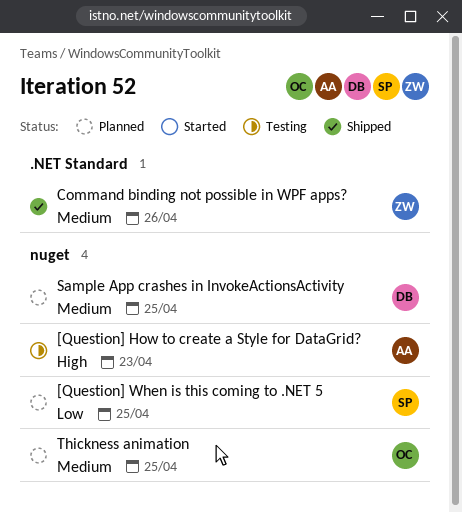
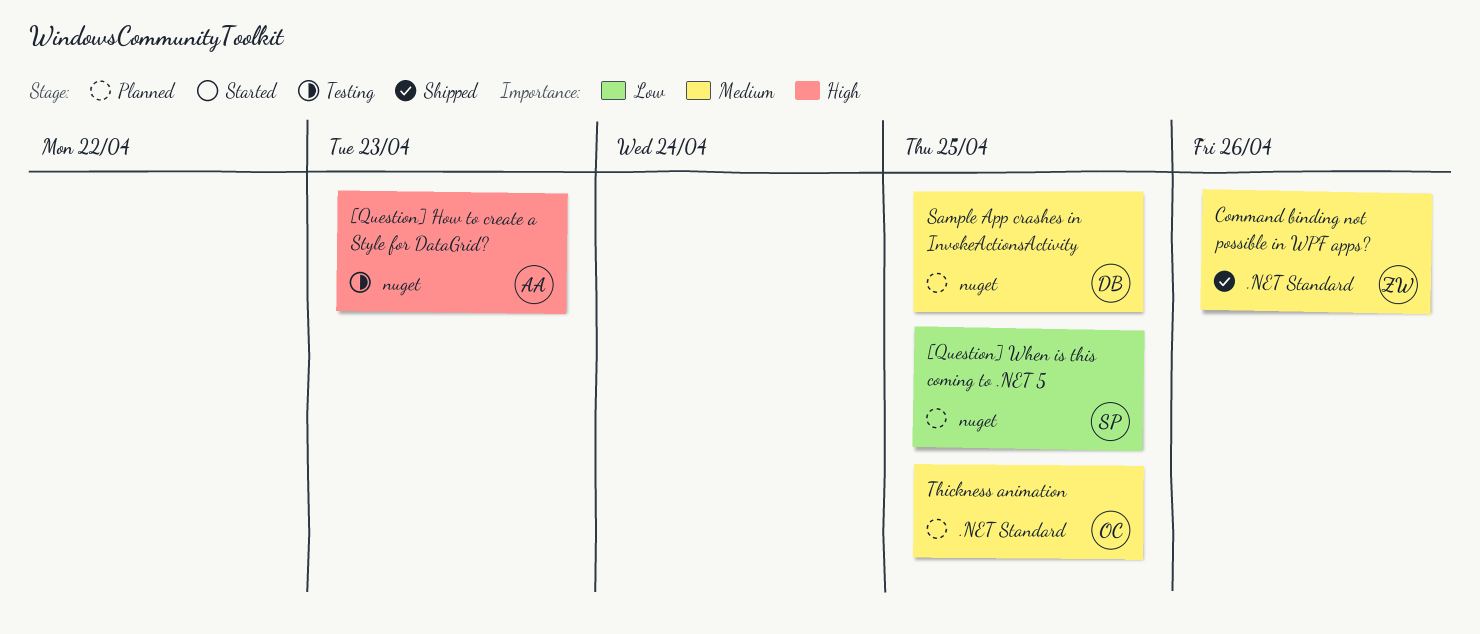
Thickness animation, label: nuget -> .NET Standard

